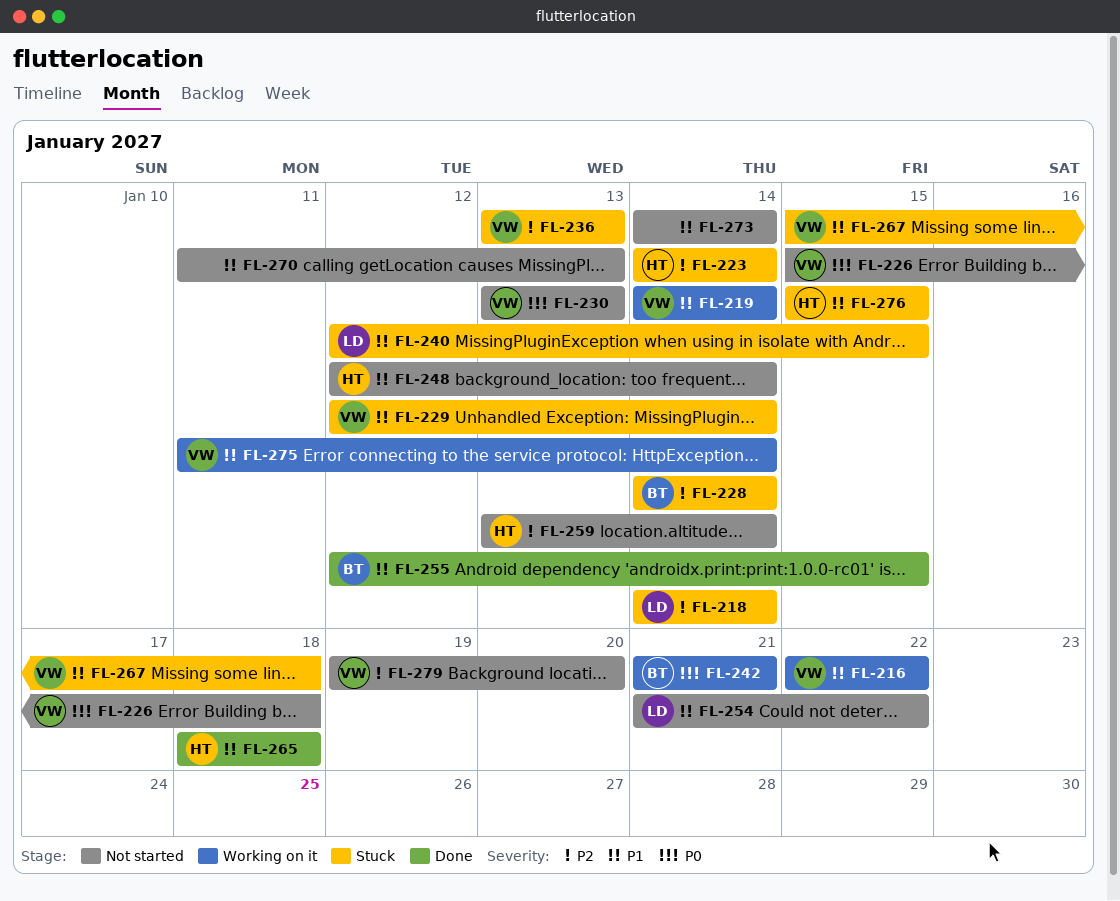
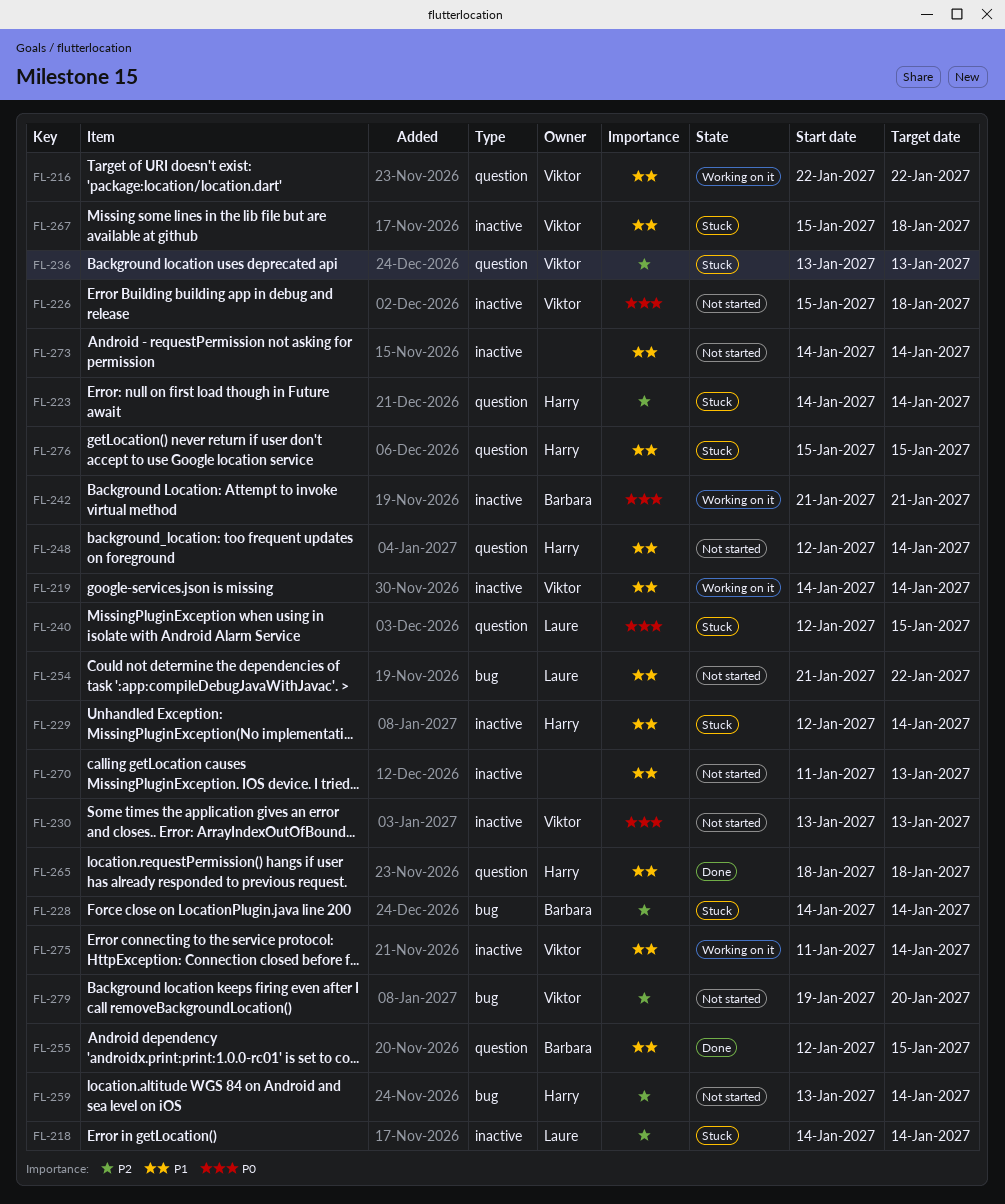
FL-229, owner: Viktor -> Harry
FL-240, priority: P1 -> P0

